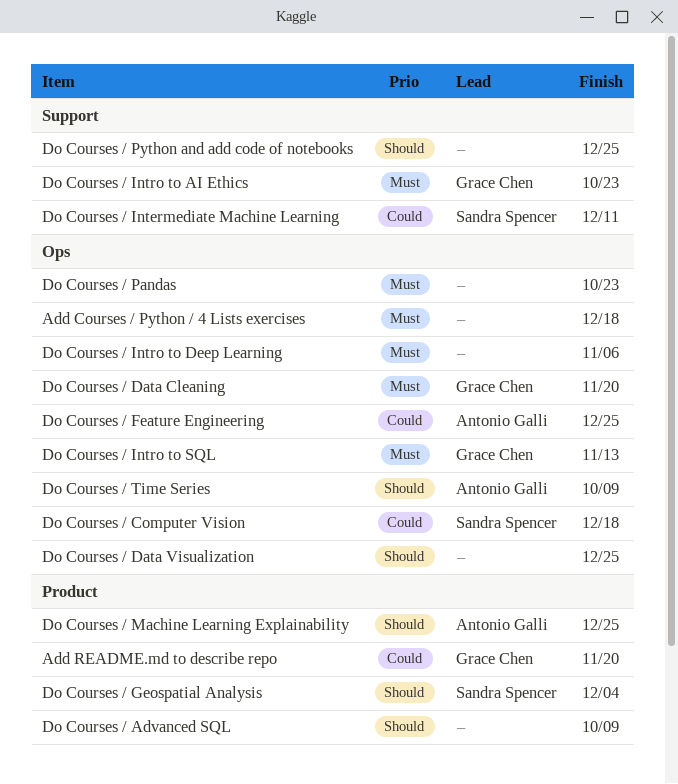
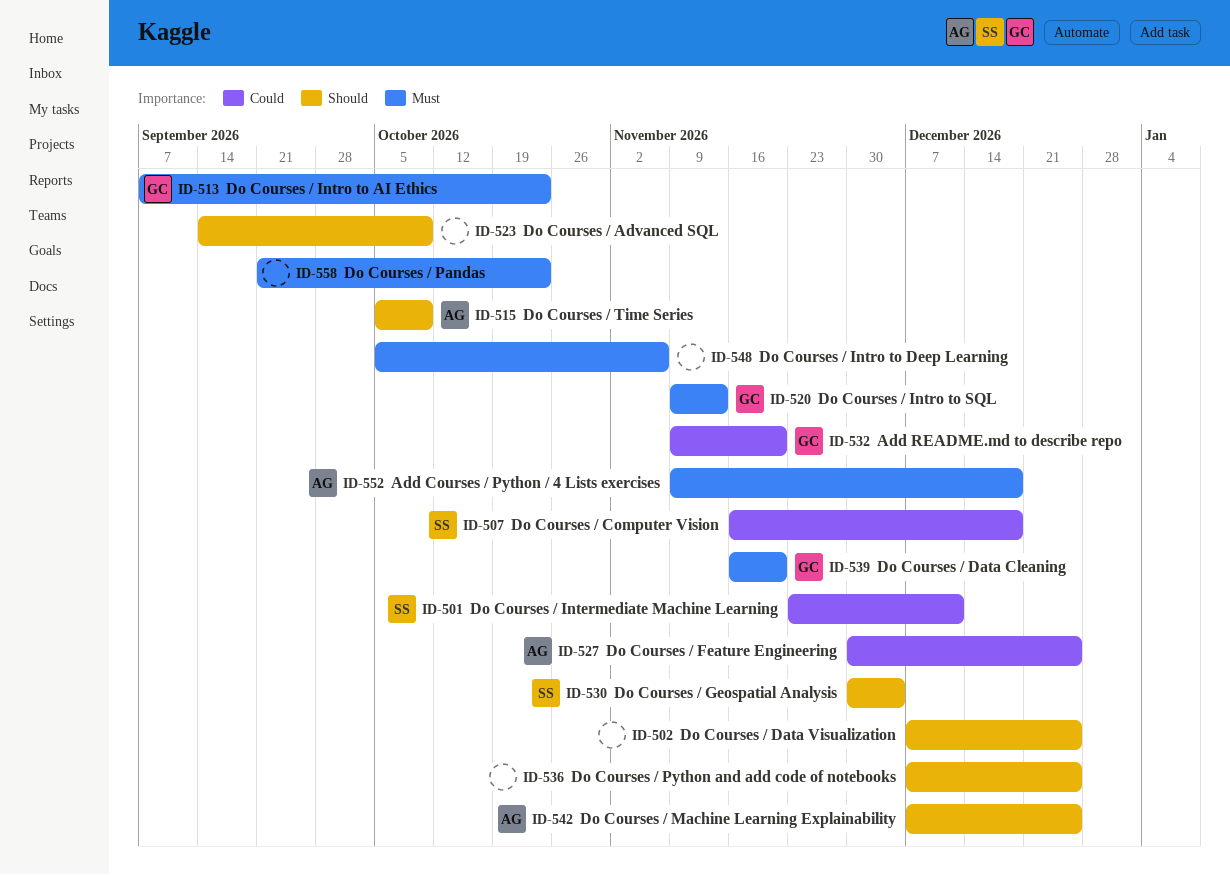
Add Courses / Python / 4 Lists exercises, owner: none -> Antonio Galli

